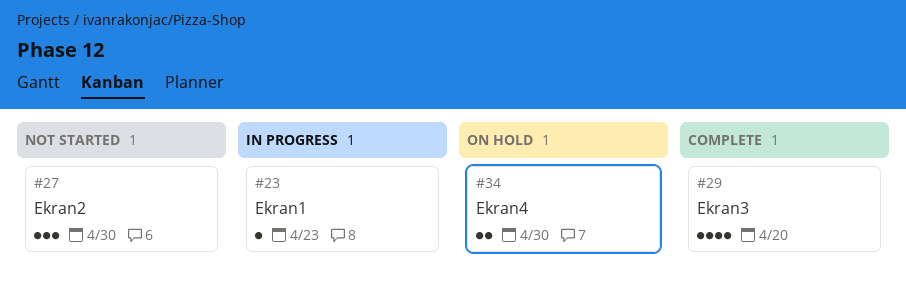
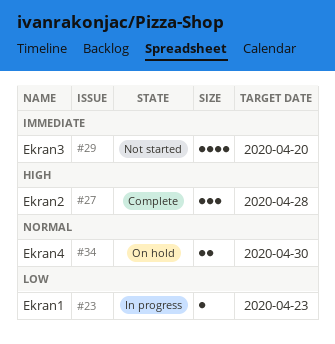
#27, status: Not started -> Complete
#27, due: Apr 30 -> Apr 28
#29, status: Complete -> Not started

